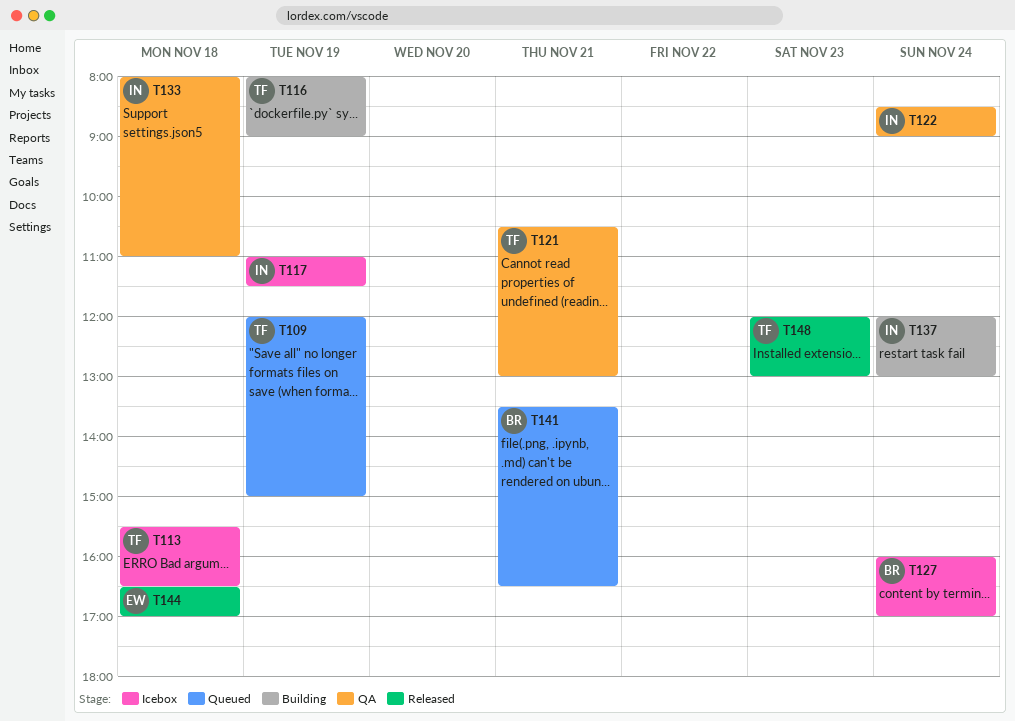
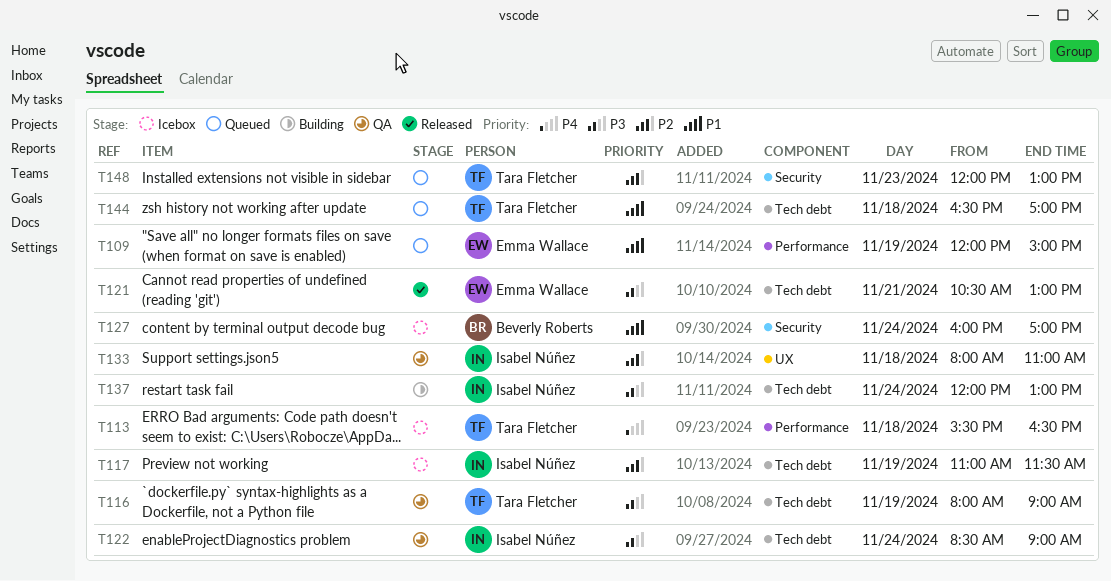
T109, owner: Tara Fletcher -> Emma Wallace
T116, status: Building -> QA
T121, status: QA -> Released
T121, owner: Tara Fletcher -> Emma Wallace
T141: present -> none
T144, status: Released -> Queued
T144, owner: Emma Wallace -> Tara Fletcher
T148, status: Released -> Queued

